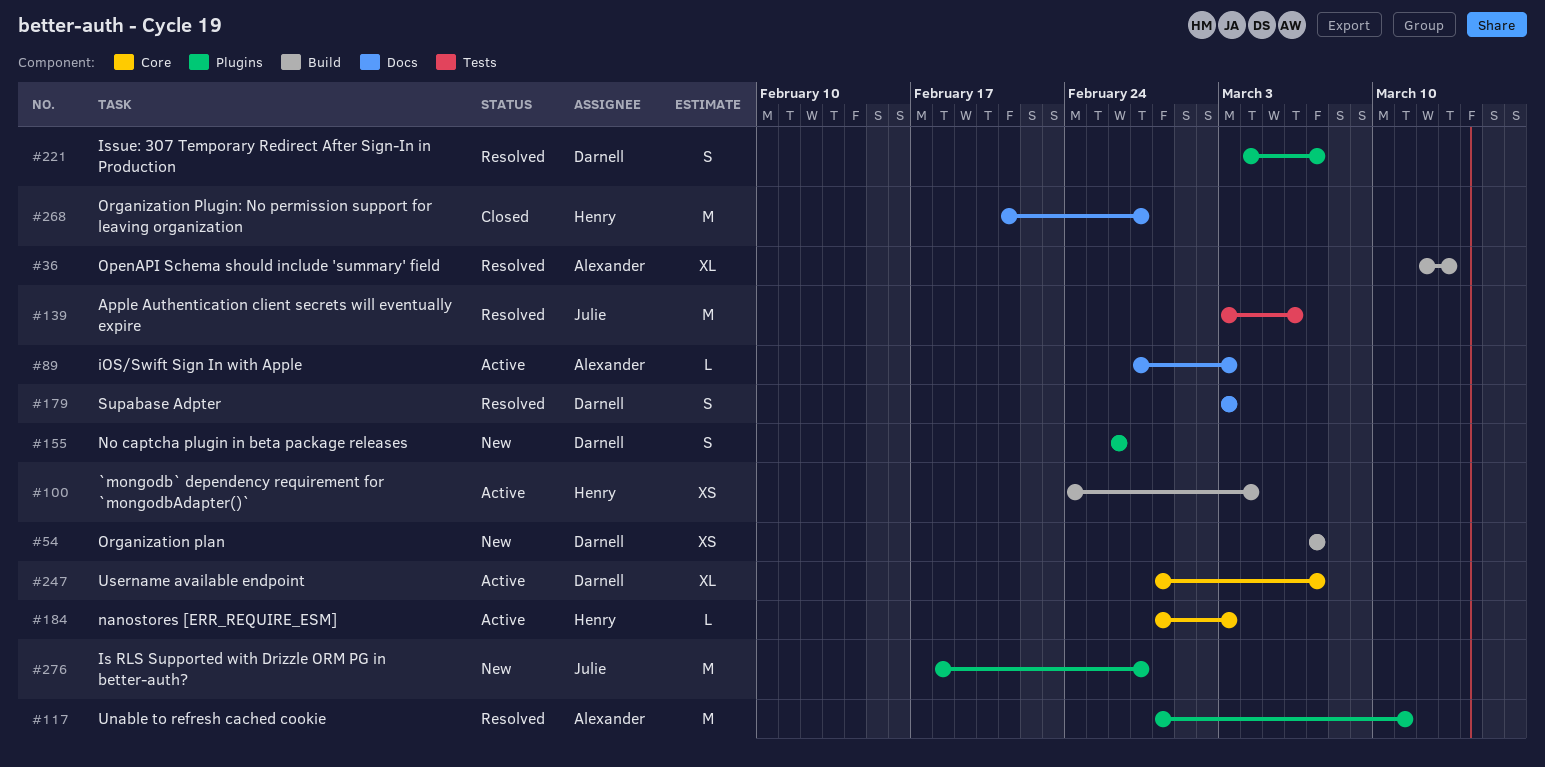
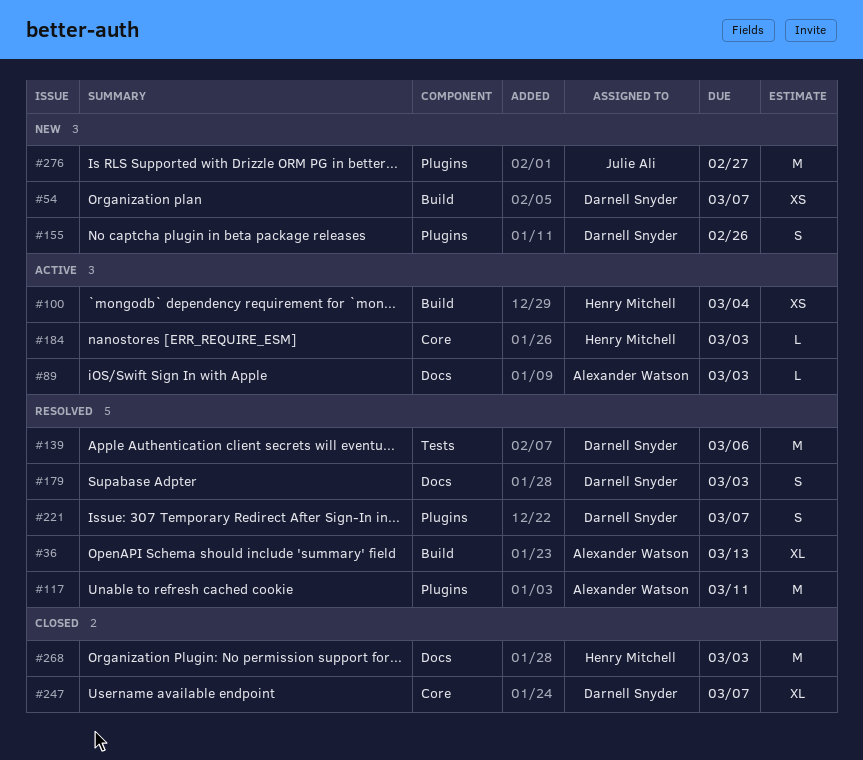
#139, owner: Julie Ali -> Darnell Snyder
#247, status: Active -> Closed
#268, due: Feb 27 -> Mar 3

